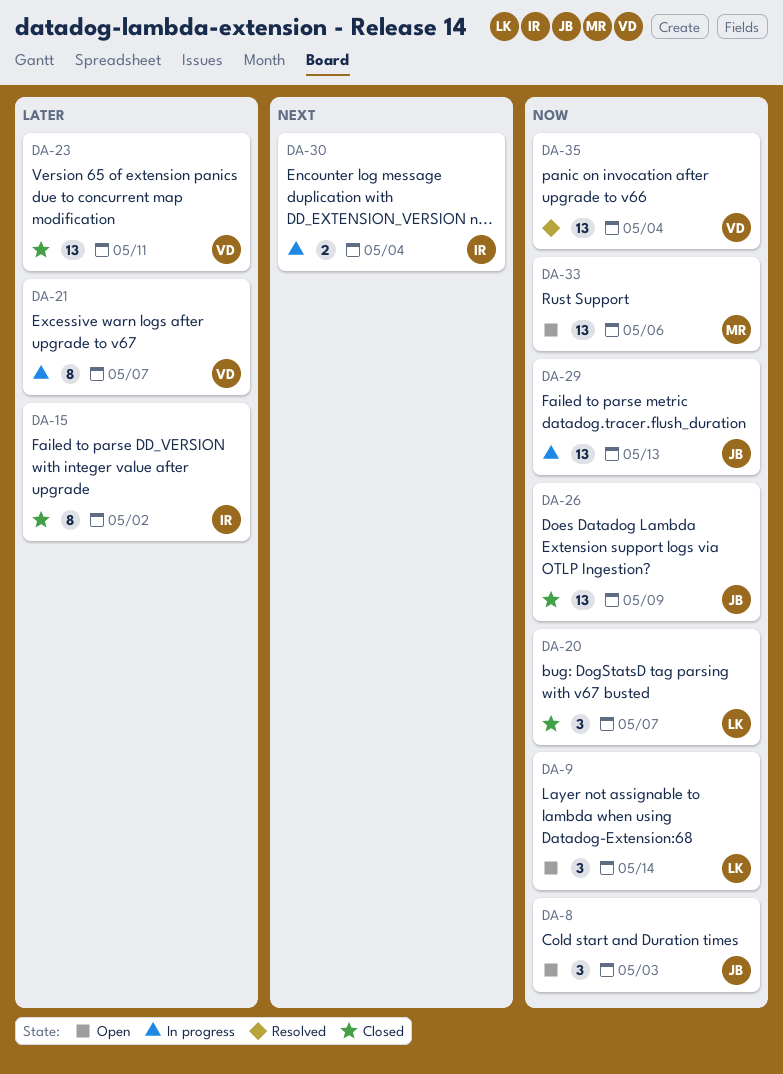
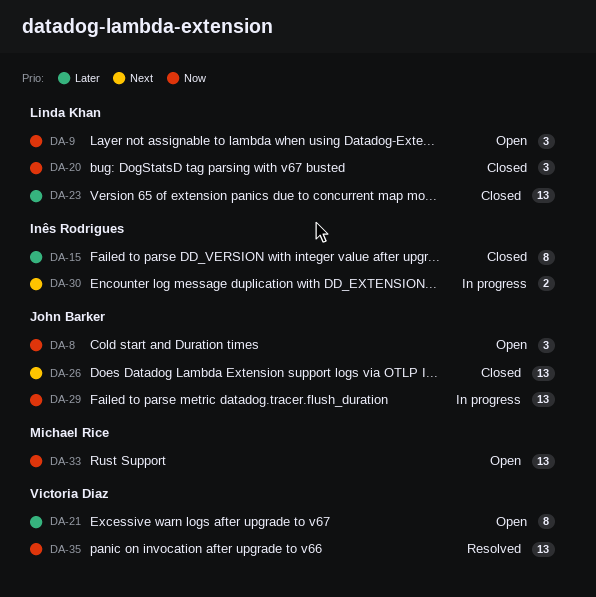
DA-21, status: In progress -> Open
DA-23, owner: Victoria Diaz -> Linda Khan
DA-26, priority: Now -> Next

